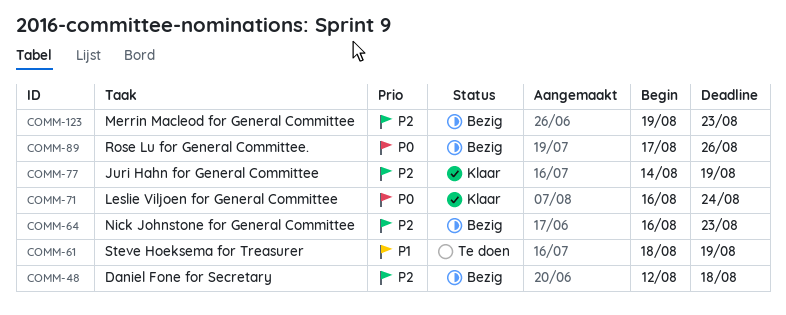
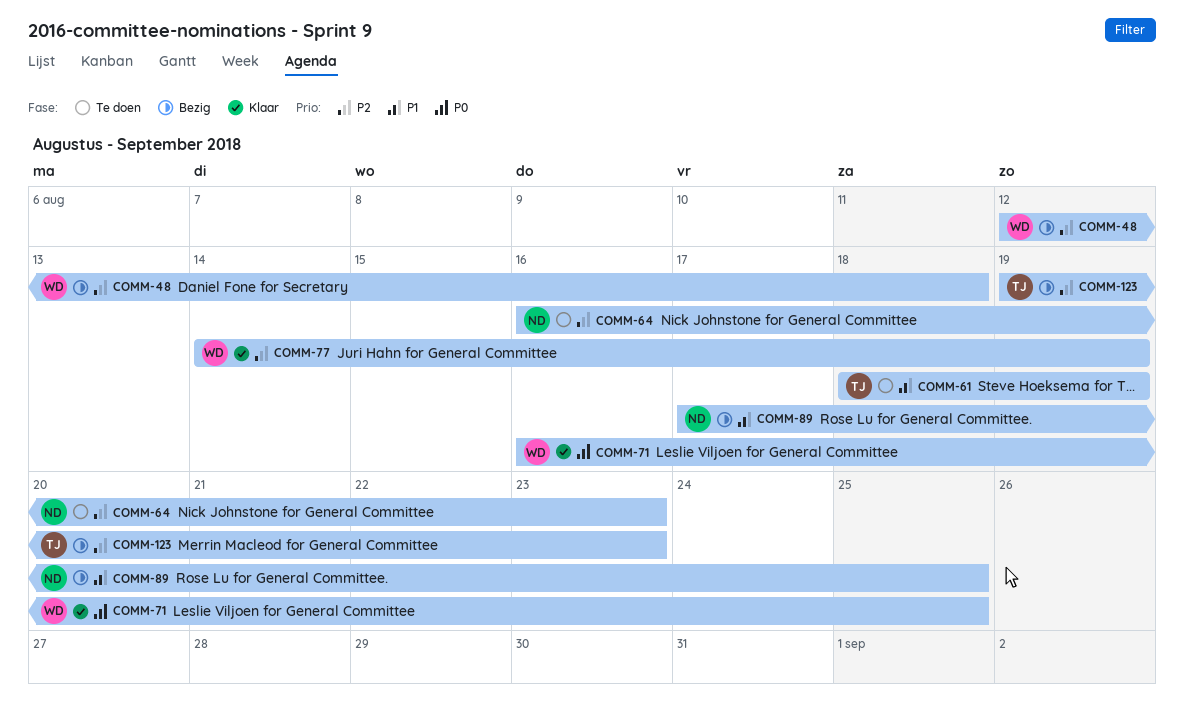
COMM-64, status: Bezig -> Te doen
COMM-71, due: Aug 24 -> Aug 25
COMM-89, priority: P0 -> P1
COMM-89, due: Aug 26 -> Aug 25

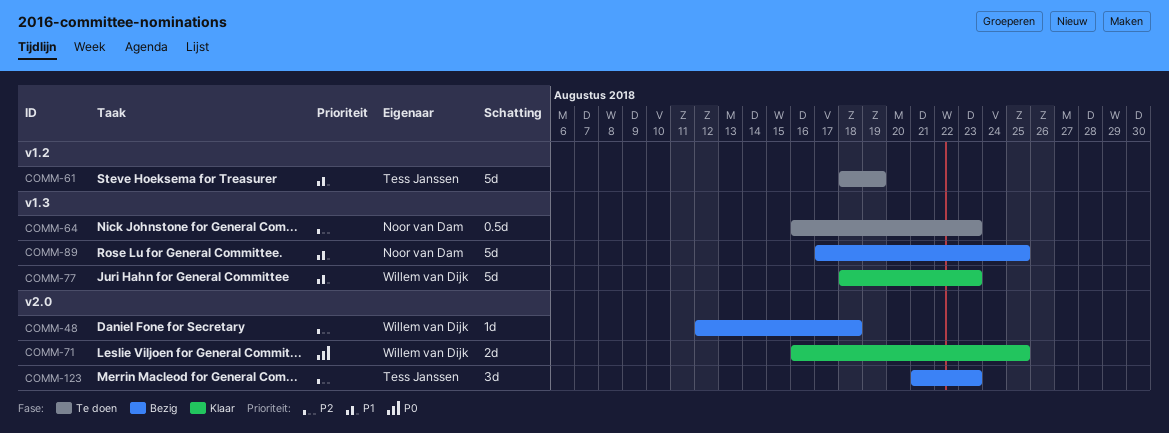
COMM-77, priority: P2 -> P1
COMM-77, start: Aug 14 -> Aug 18
COMM-77, due: Aug 19 -> Aug 23
COMM-123, start: Aug 19 -> Aug 21

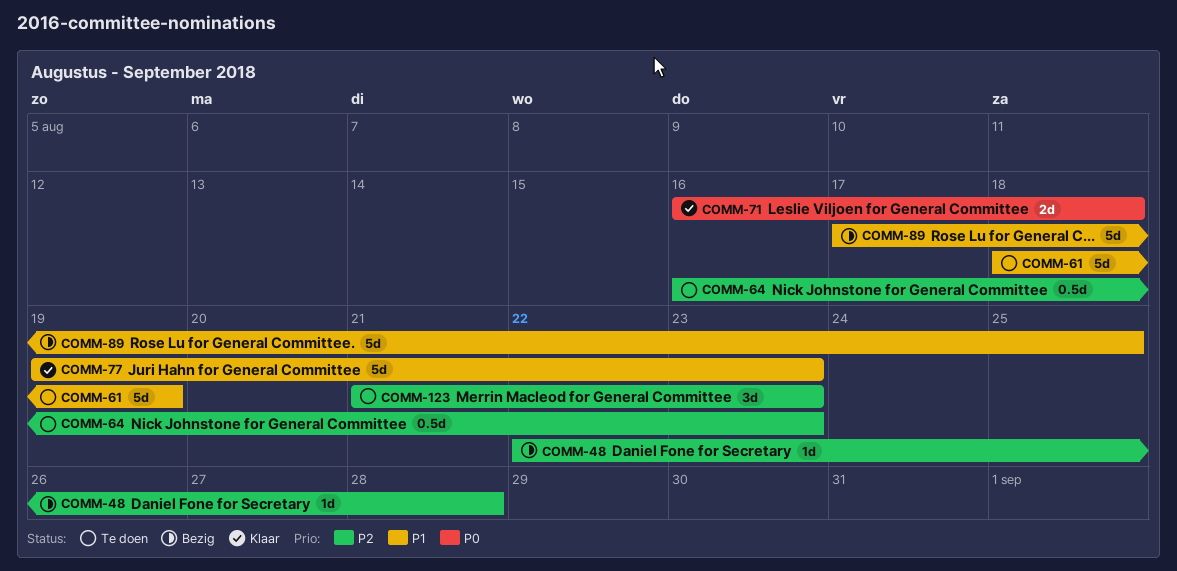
COMM-48, start: Aug 12 -> Aug 22
COMM-48, due: Aug 18 -> Aug 28
COMM-71, due: Aug 25 -> Aug 18
COMM-77, start: Aug 18 -> Aug 19
COMM-123, status: Bezig -> Te doen

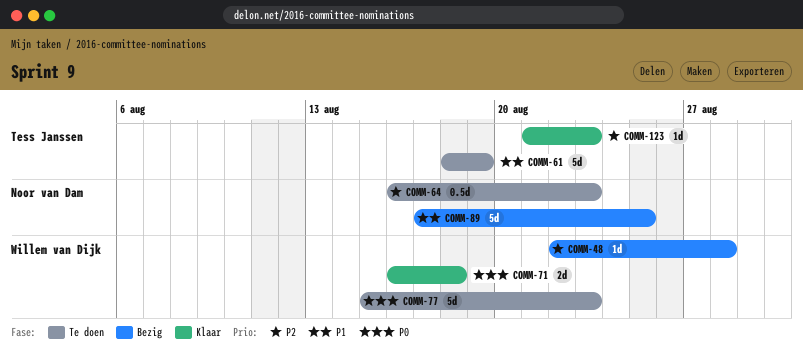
COMM-77, status: Klaar -> Te doen
COMM-77, priority: P1 -> P0
COMM-77, start: Aug 19 -> Aug 15
COMM-123, status: Te doen -> Klaar
COMM-123, estimate: 3d -> 1d

